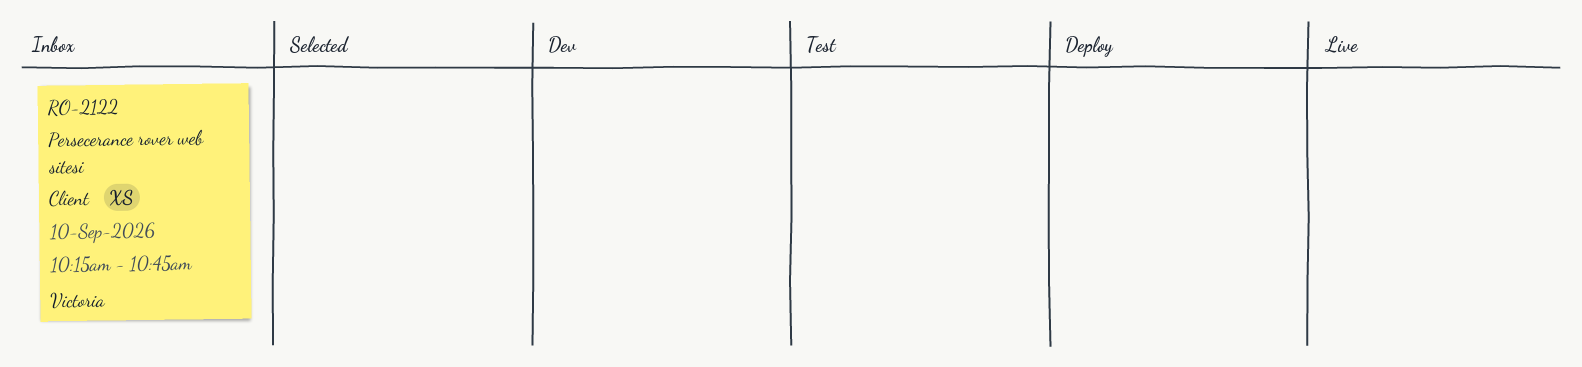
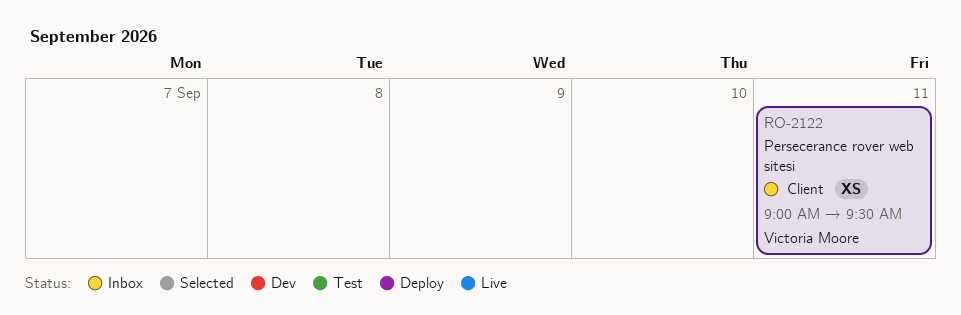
RO-2122, day: Sep 10 -> Sep 11
RO-2122, begins: 10:15 -> 09:00
RO-2122, ends: 10:45 -> 09:30

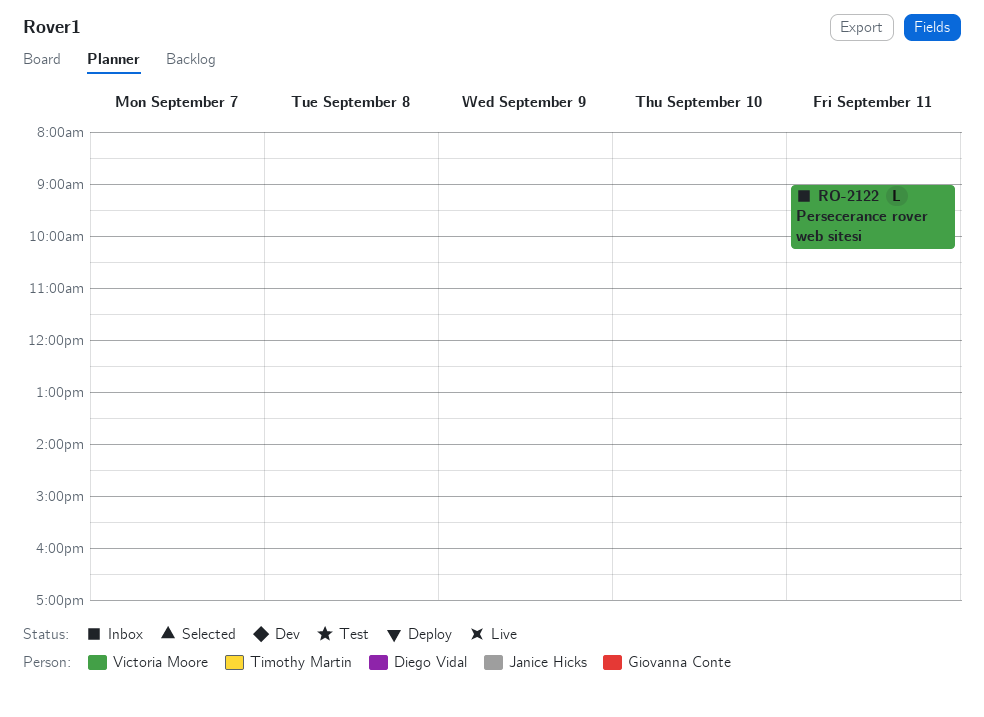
RO-2122, estimate: XS -> L
RO-2122, ends: 09:30 -> 10:15

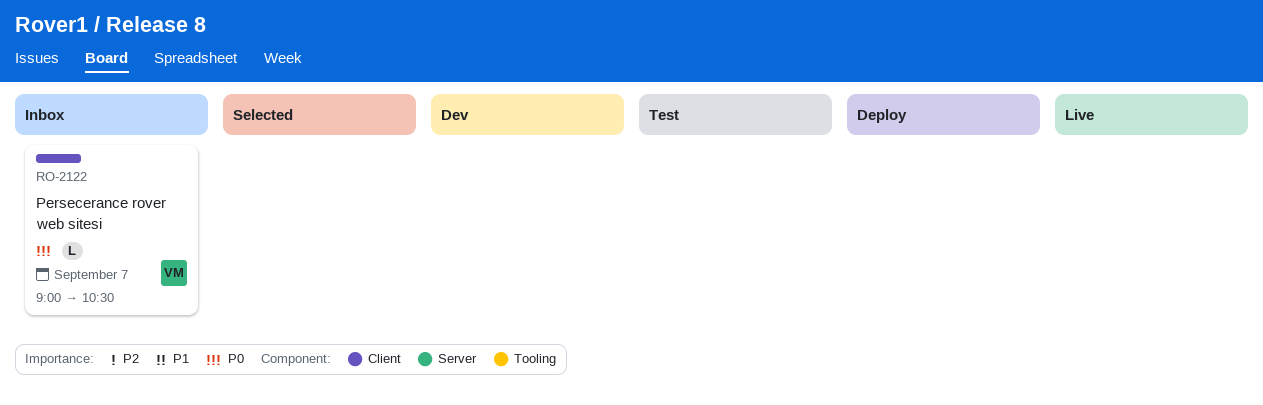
RO-2122, day: Sep 11 -> Sep 7
RO-2122, ends: 10:15 -> 10:30

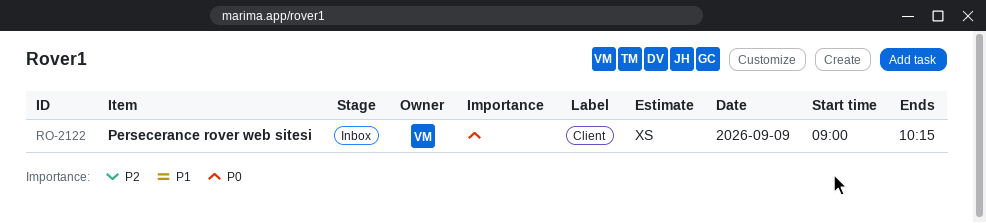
RO-2122, estimate: L -> XS
RO-2122, day: Sep 7 -> Sep 9
RO-2122, ends: 10:30 -> 10:15

